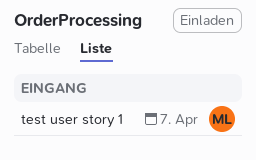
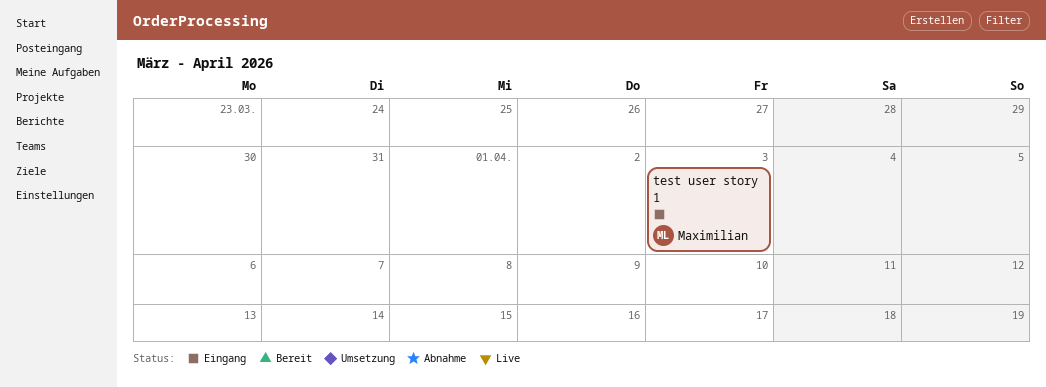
test user story 1, due: Apr 7 -> Apr 3

